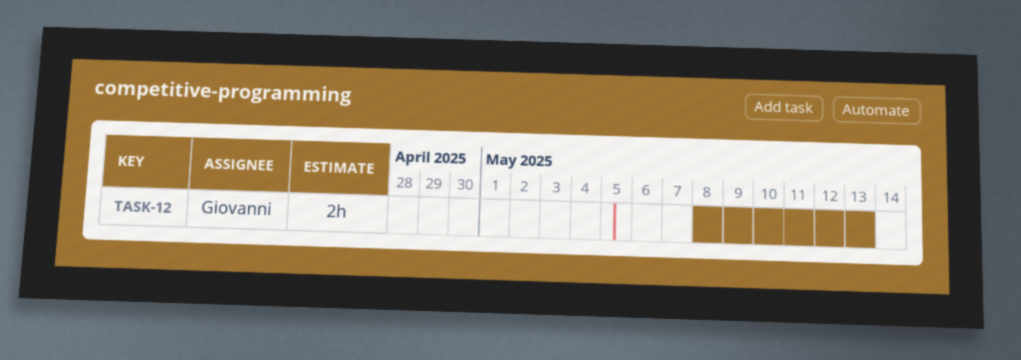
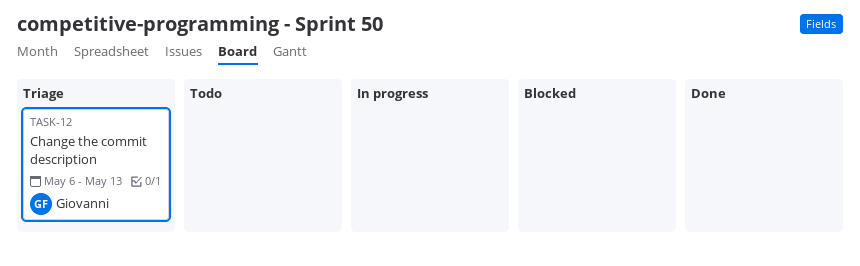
TASK-12, start: May 8 -> May 6

